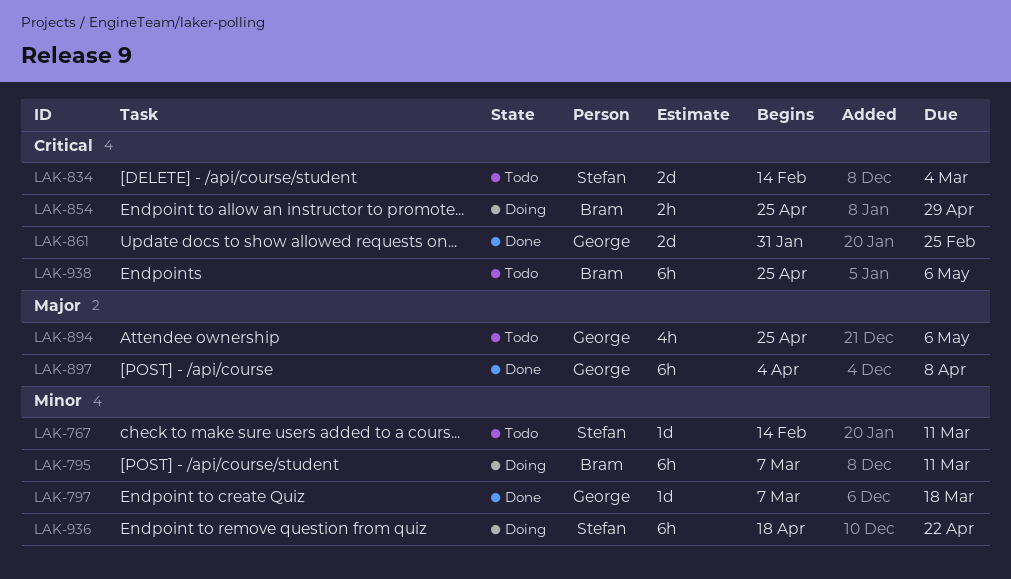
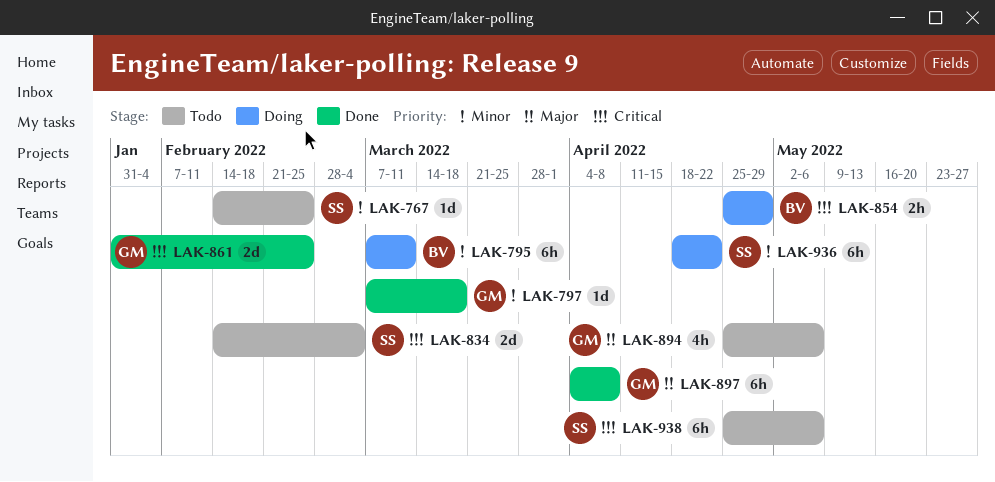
LAK-767, due: Mar 11 -> Feb 25
LAK-938, owner: Bram -> Stefan

